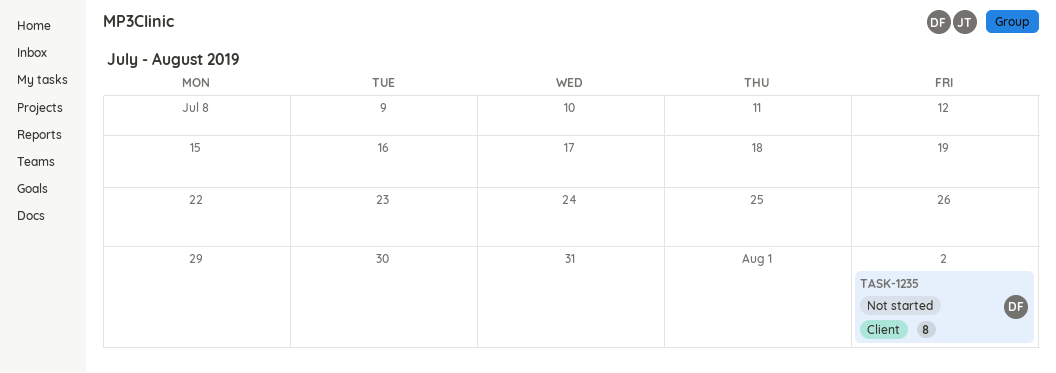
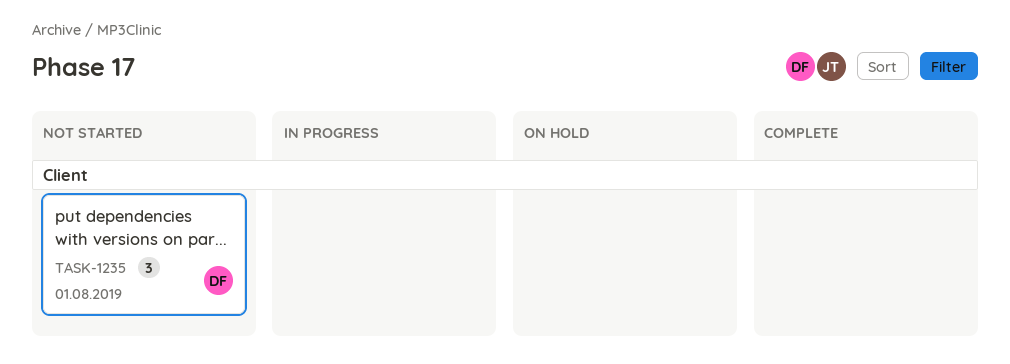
TASK-1235, estimate: 8 -> 3
TASK-1235, due: Aug 2 -> Aug 1

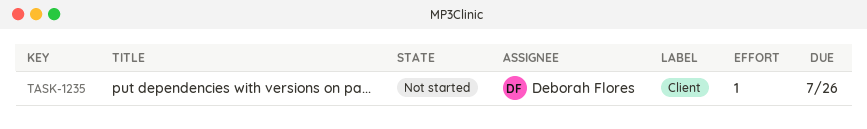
TASK-1235, estimate: 3 -> 1
TASK-1235, due: Aug 1 -> Jul 26

